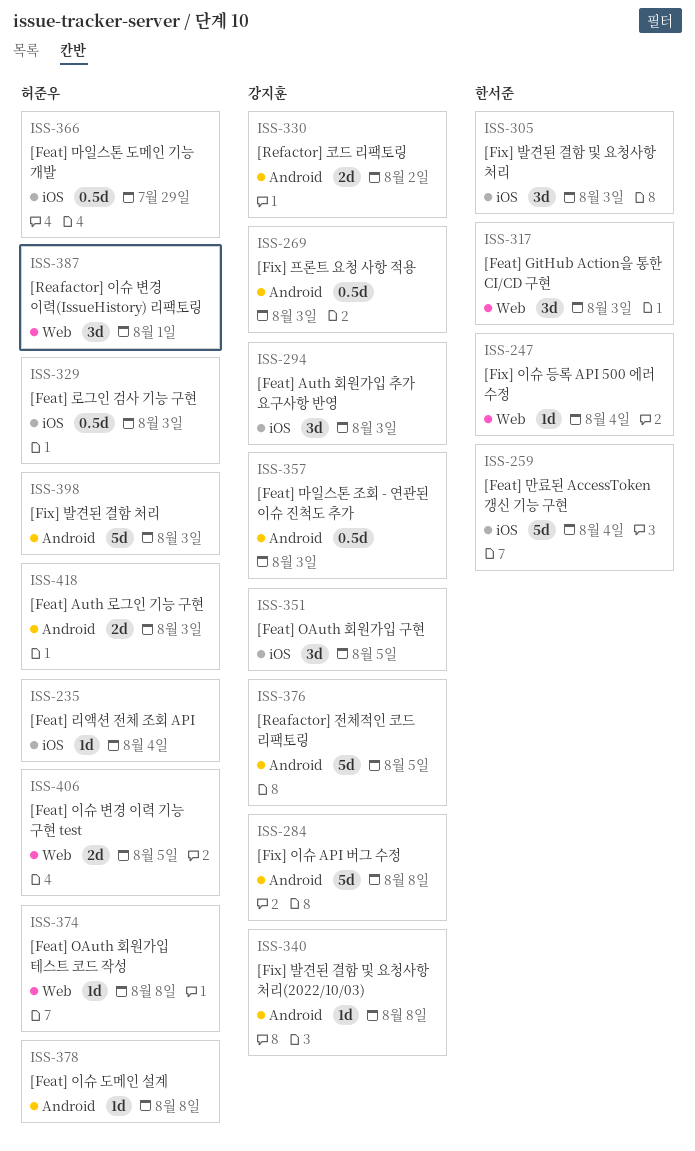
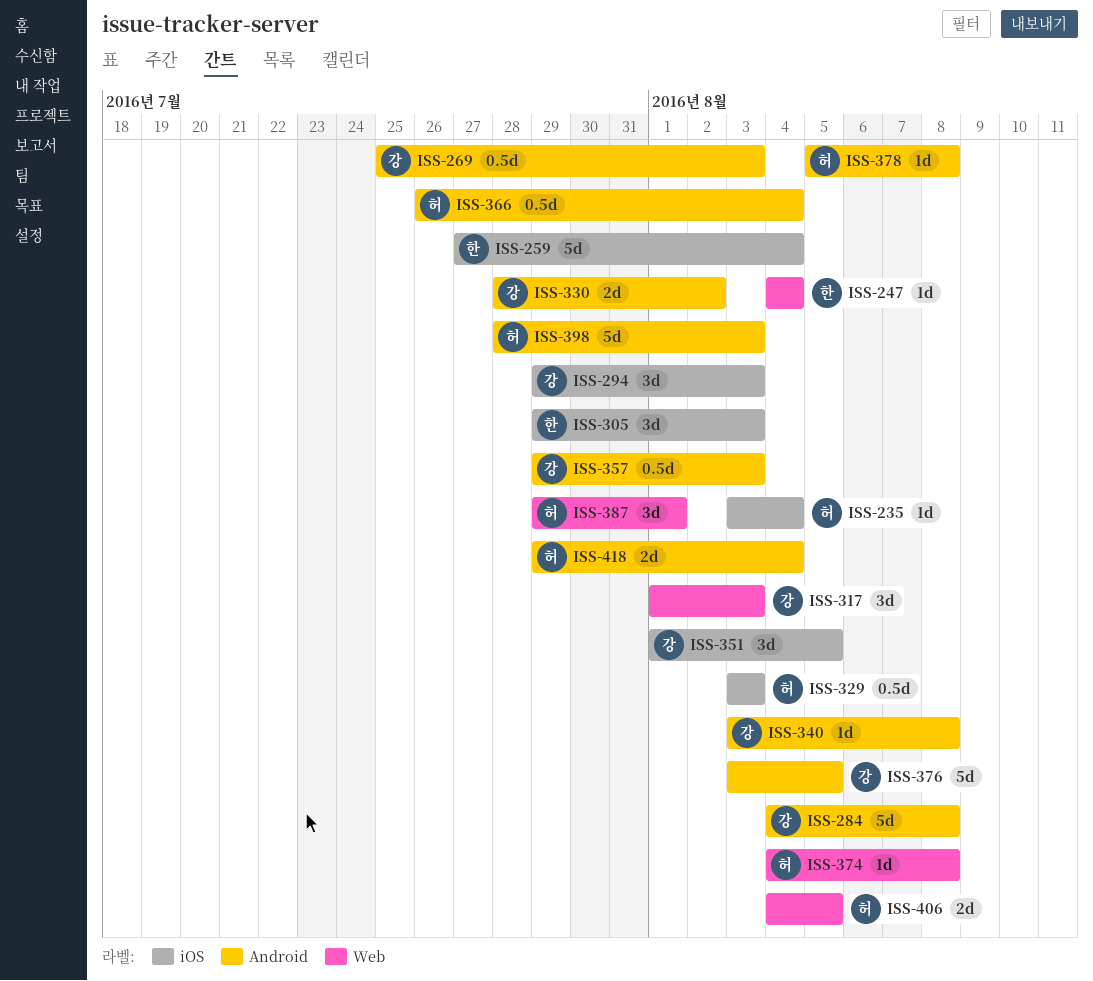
ISS-317, owner: 한서준 -> 강지훈
ISS-366, label: iOS -> Android
ISS-366, due: Jul 29 -> Aug 4
ISS-418, due: Aug 3 -> Aug 4

